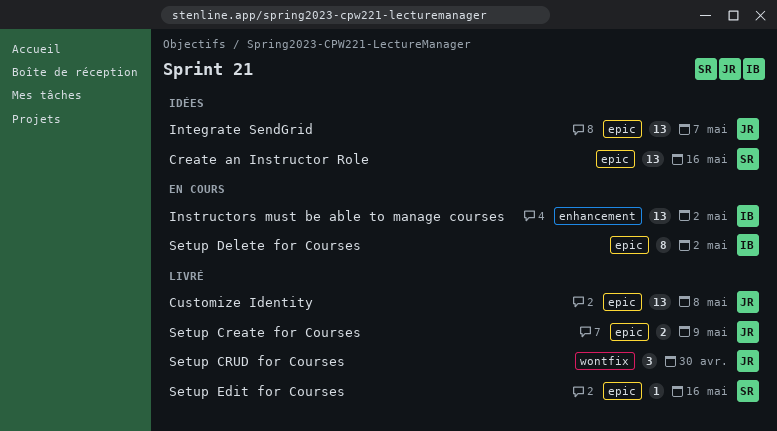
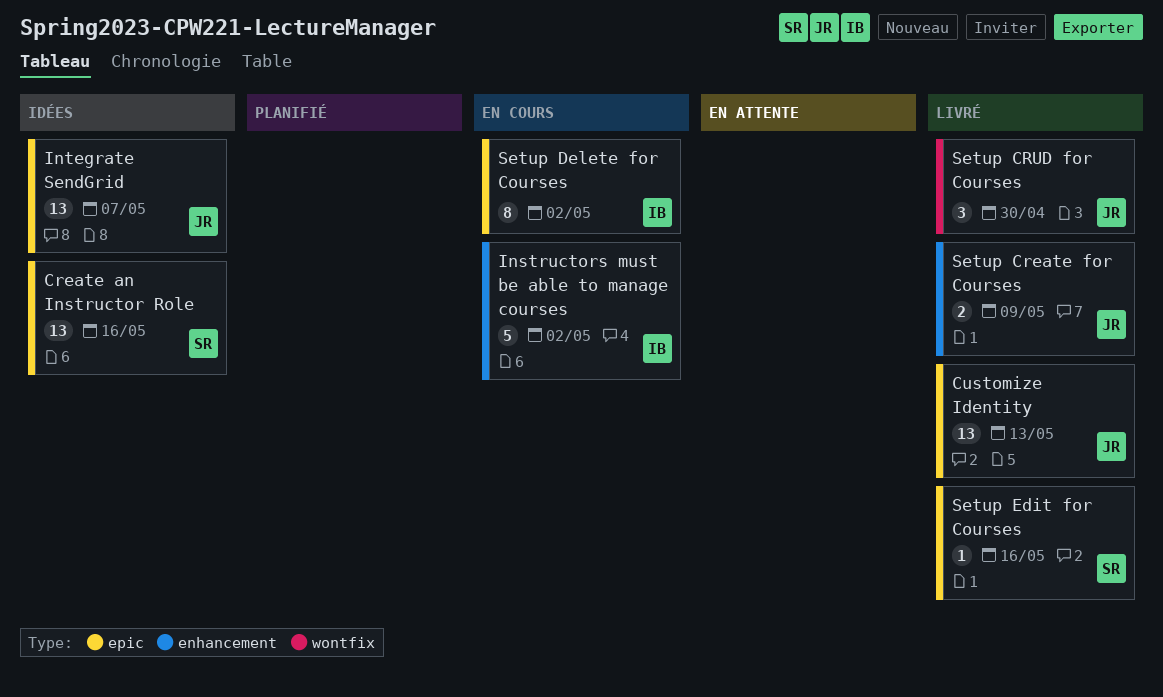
Customize Identity, due: May 8 -> May 13
Instructors must be able to manage courses, estimate: 13 -> 5
Setup Create for Courses, label: epic -> enhancement

